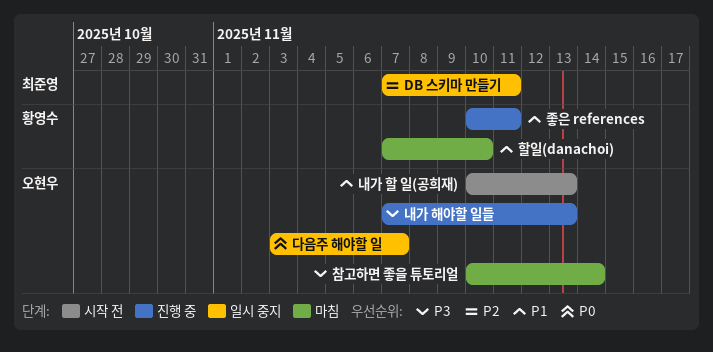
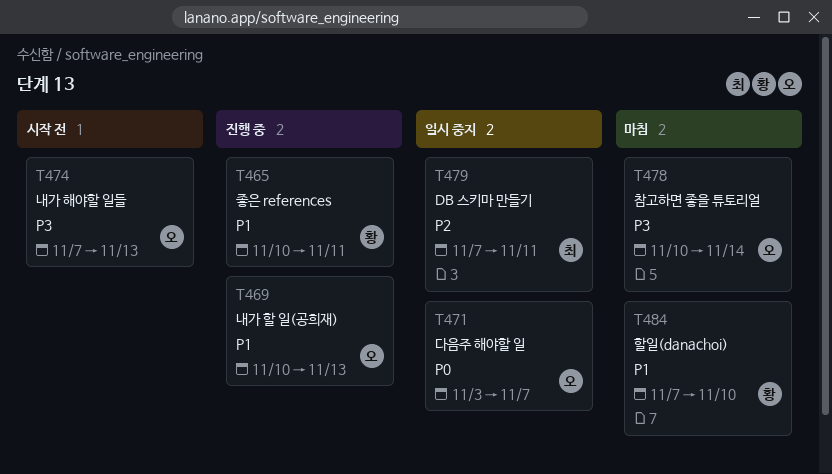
내가 할 일(공희재), status: 시작 전 -> 진행 중
내가 해야할 일들, status: 진행 중 -> 시작 전

